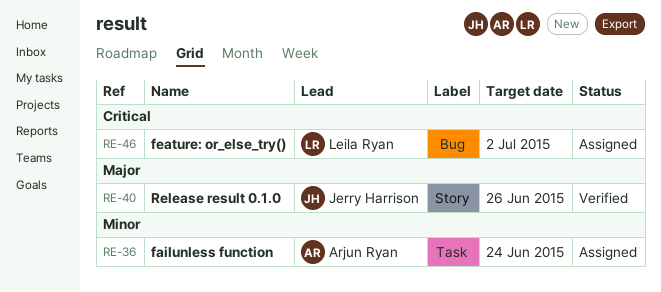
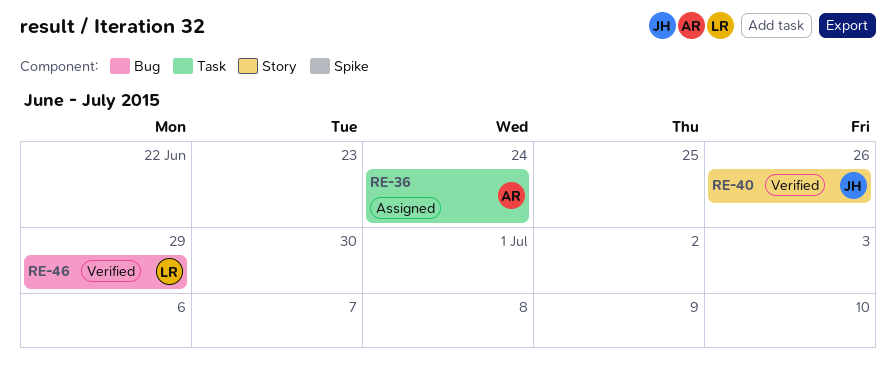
RE-46, status: Assigned -> Verified
RE-46, due: Jul 2 -> Jun 29

